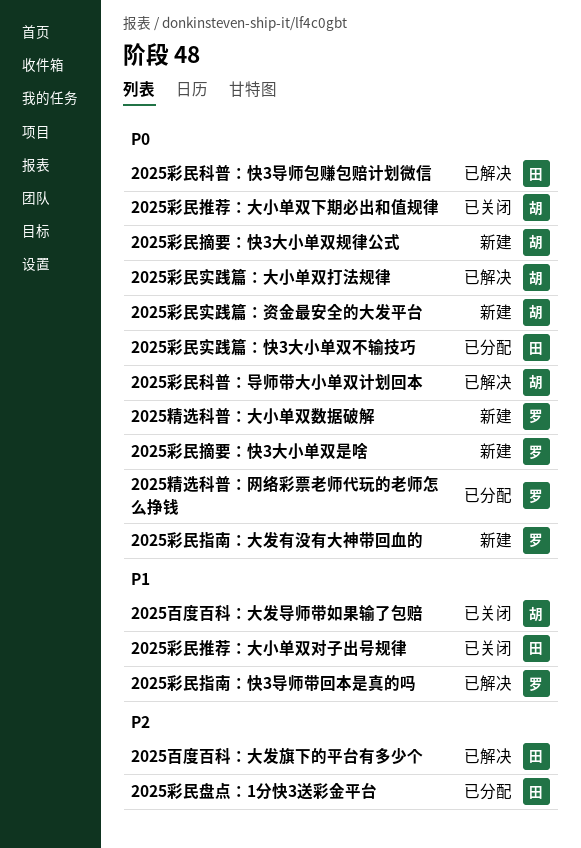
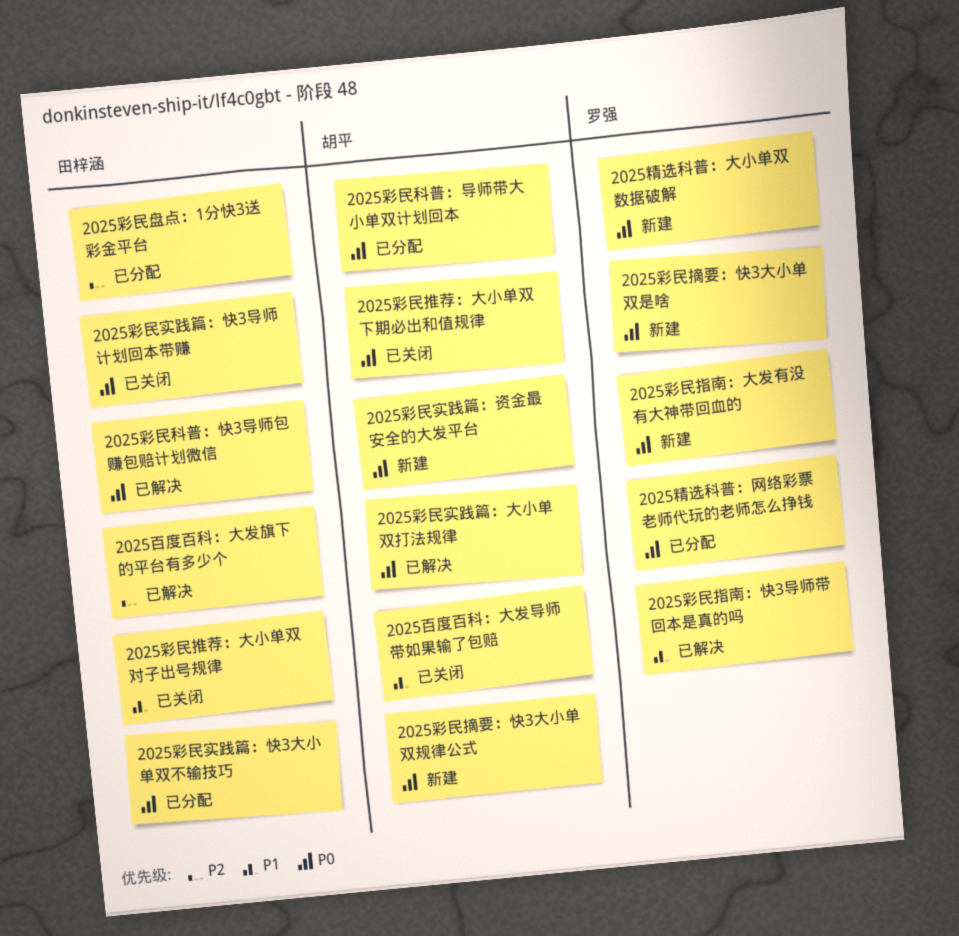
2025彩民实践篇：快3导师计划回本带赚: none -> present
2025彩民科普：导师带大小单双计划回本, status: 已解决 -> 已分配

